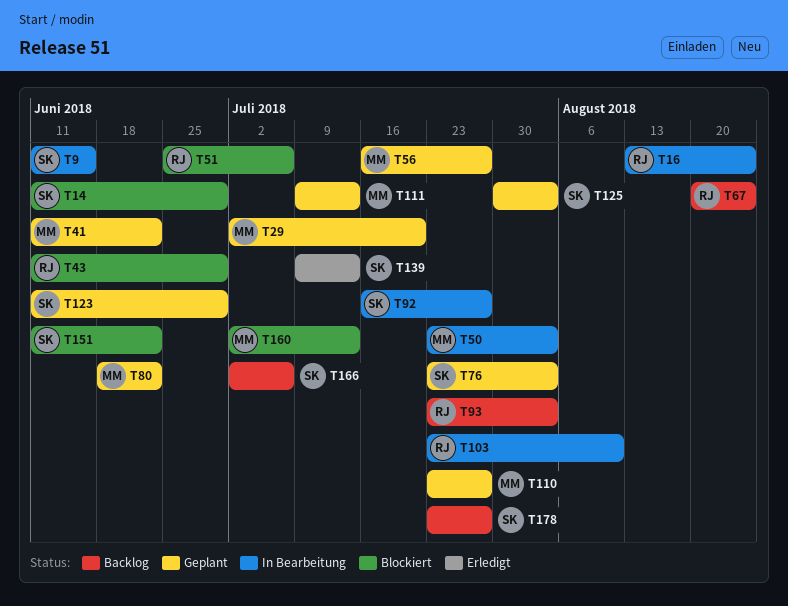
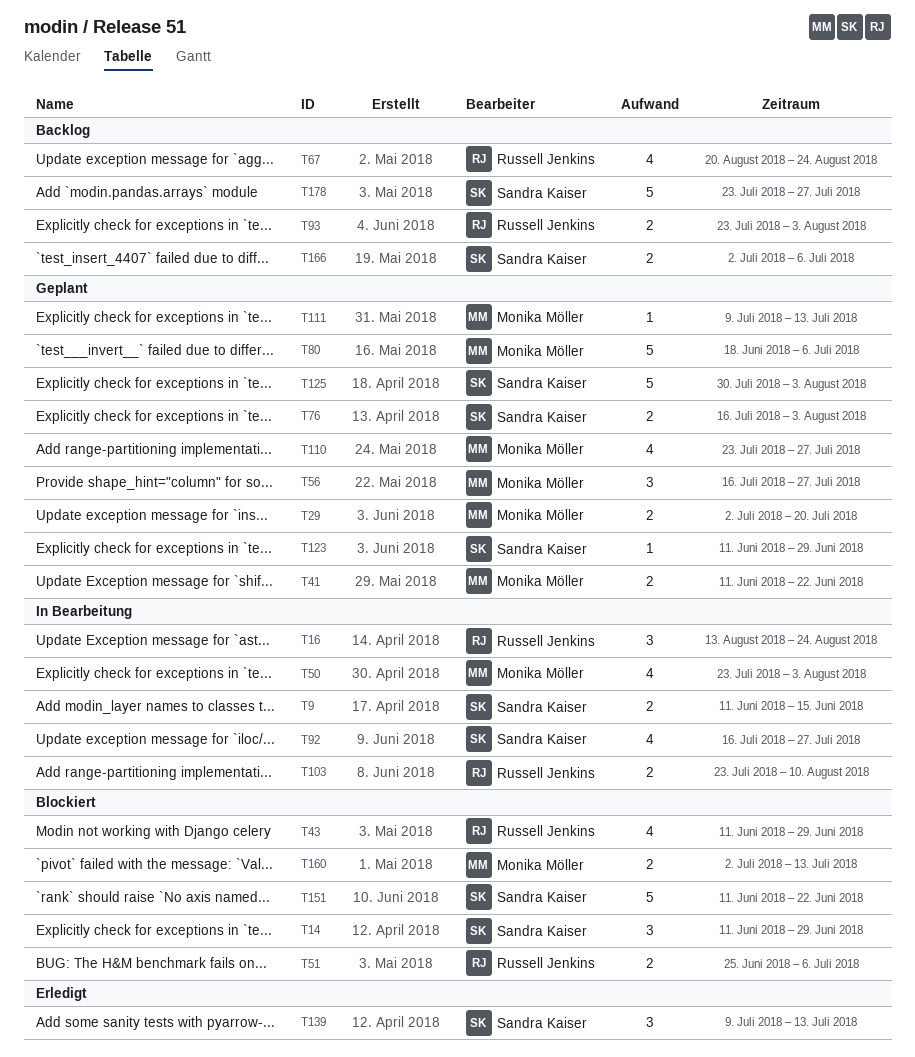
T76, start: Jul 23 -> Jul 16
T80, due: Jun 22 -> Jul 6

